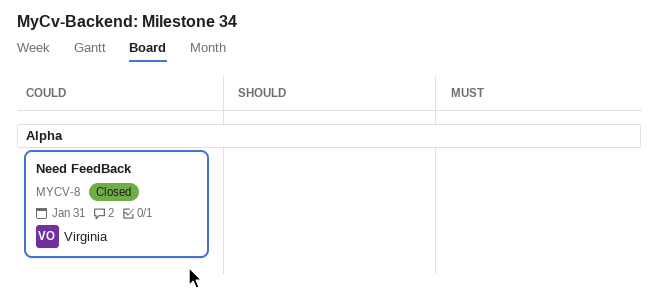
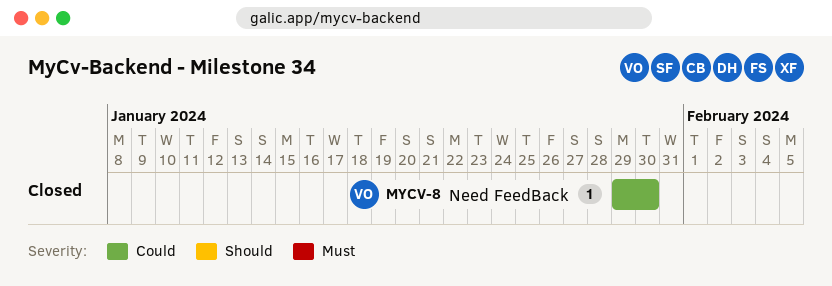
MYCV-8, due: Jan 31 -> Jan 30

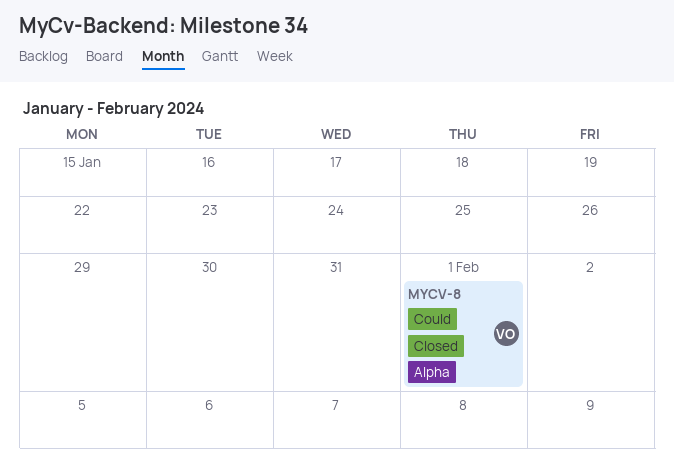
MYCV-8, due: Jan 30 -> Feb 1

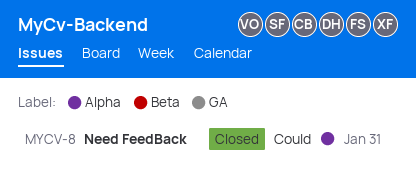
MYCV-8, due: Feb 1 -> Jan 31

